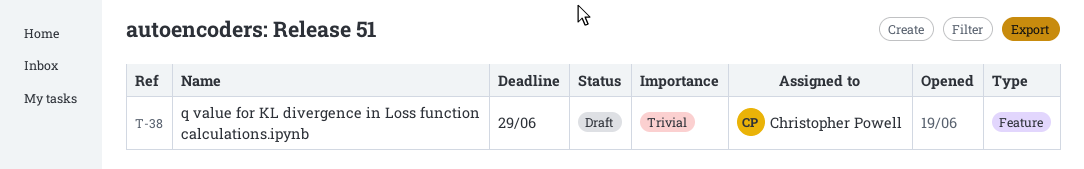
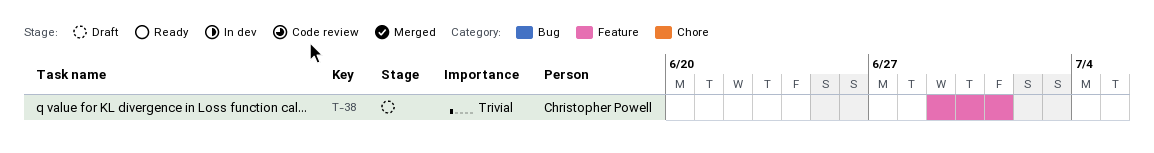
T-38, due: Jun 29 -> Jul 1

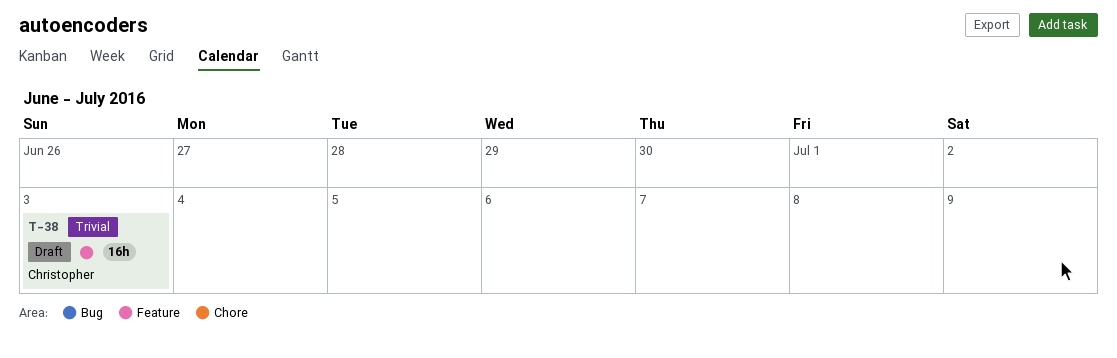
T-38, due: Jul 1 -> Jul 3

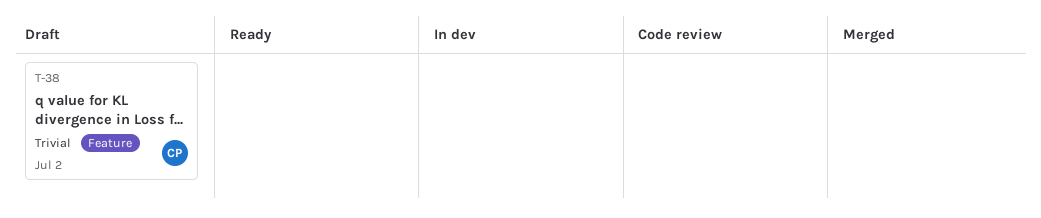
T-38, due: Jul 3 -> Jul 2

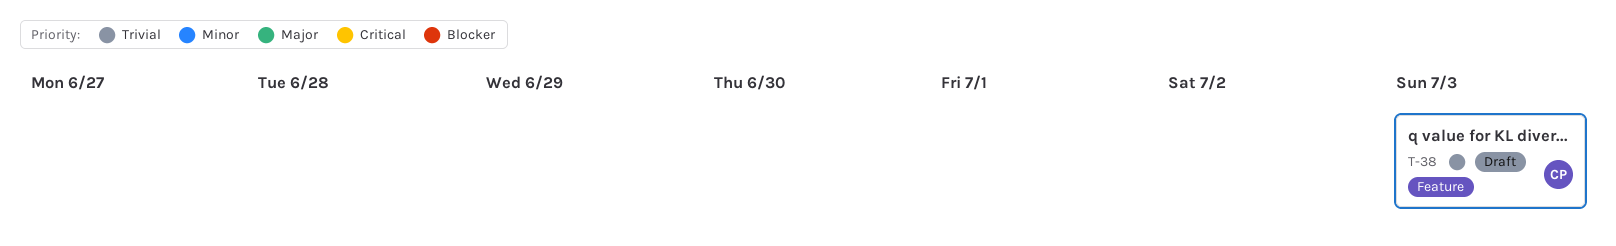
T-38, due: Jul 2 -> Jul 3

